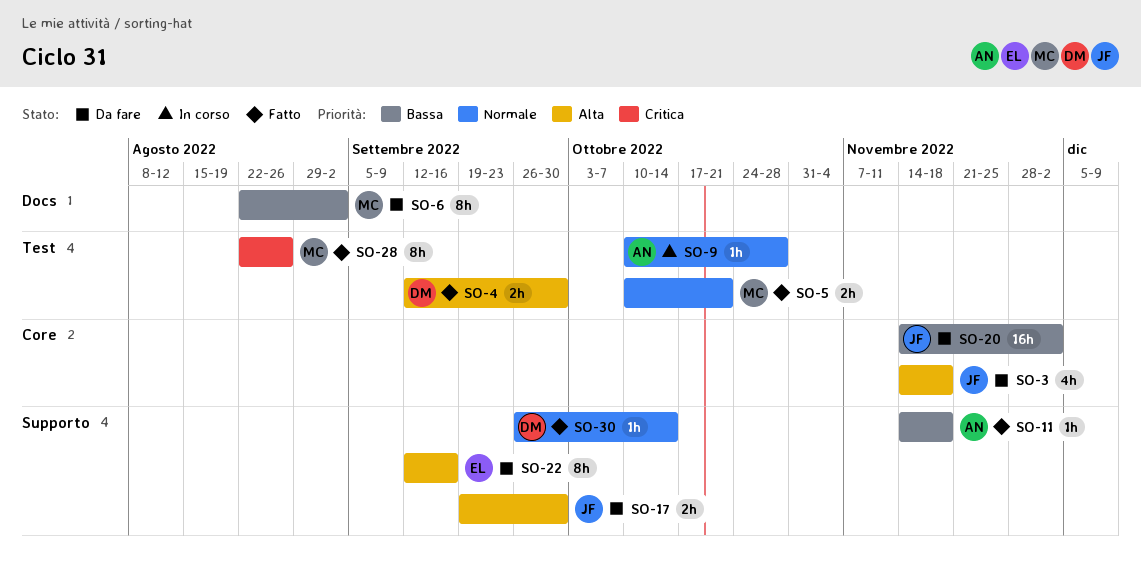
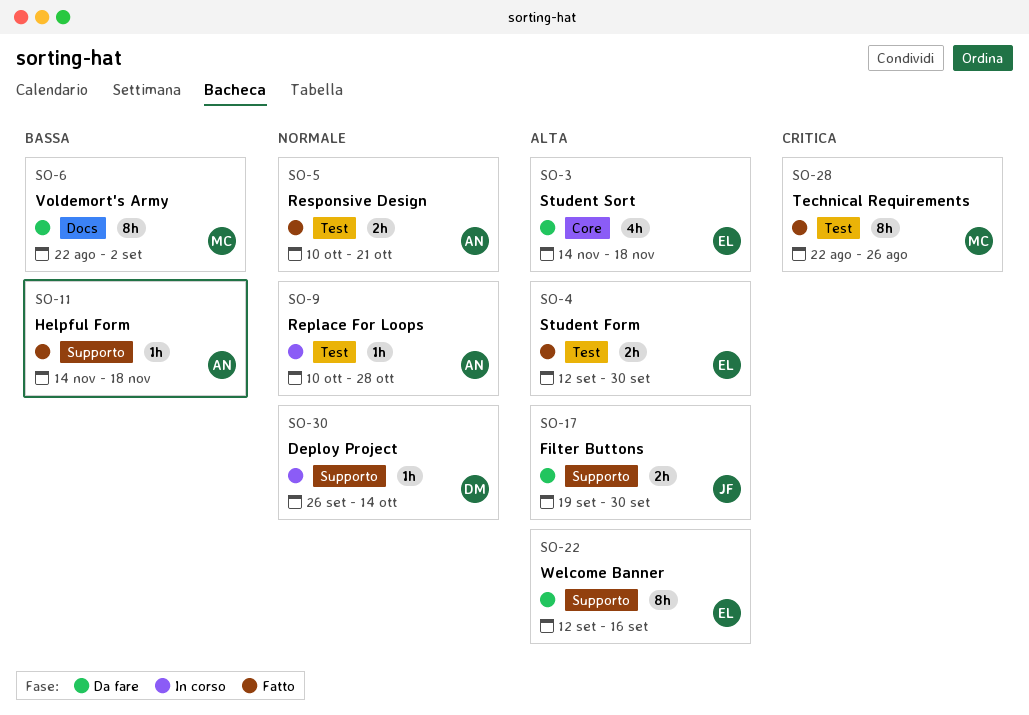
SO-3, owner: JF -> EL
SO-4, owner: DM -> EL
SO-5, owner: MC -> AN
SO-20: present -> none
SO-30, status: Fatto -> In corso

